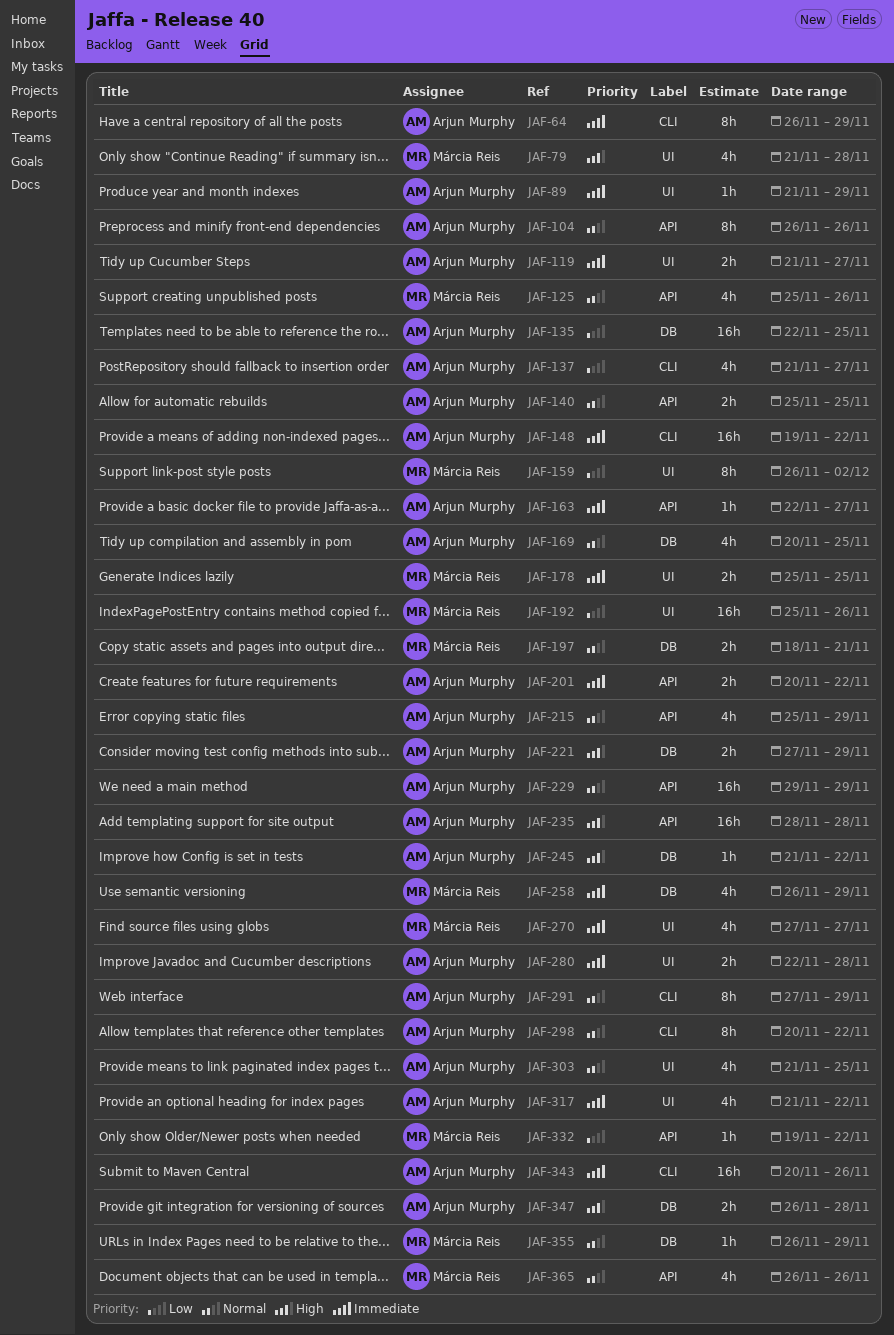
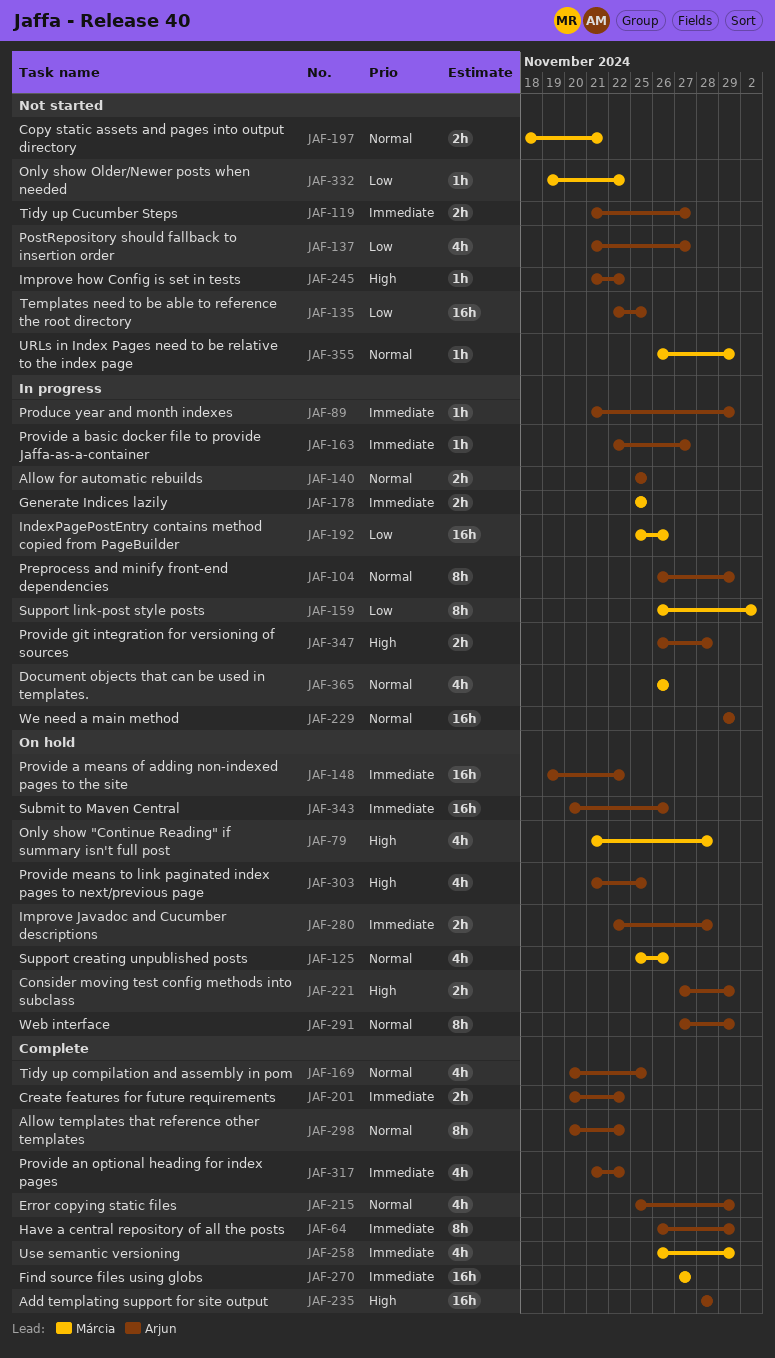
JAF-104, due: Nov 26 -> Nov 29
JAF-270, estimate: 4h -> 16h
JAF-303, priority: Normal -> High

